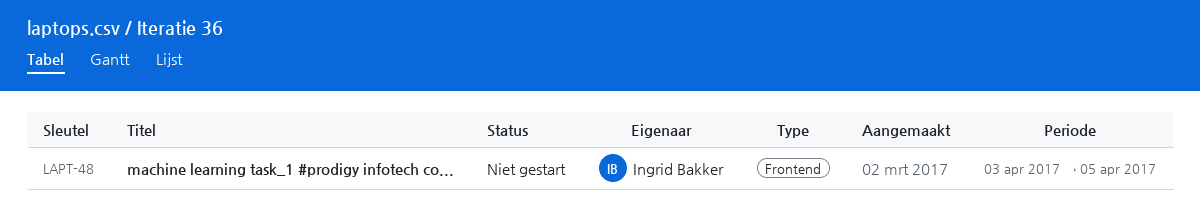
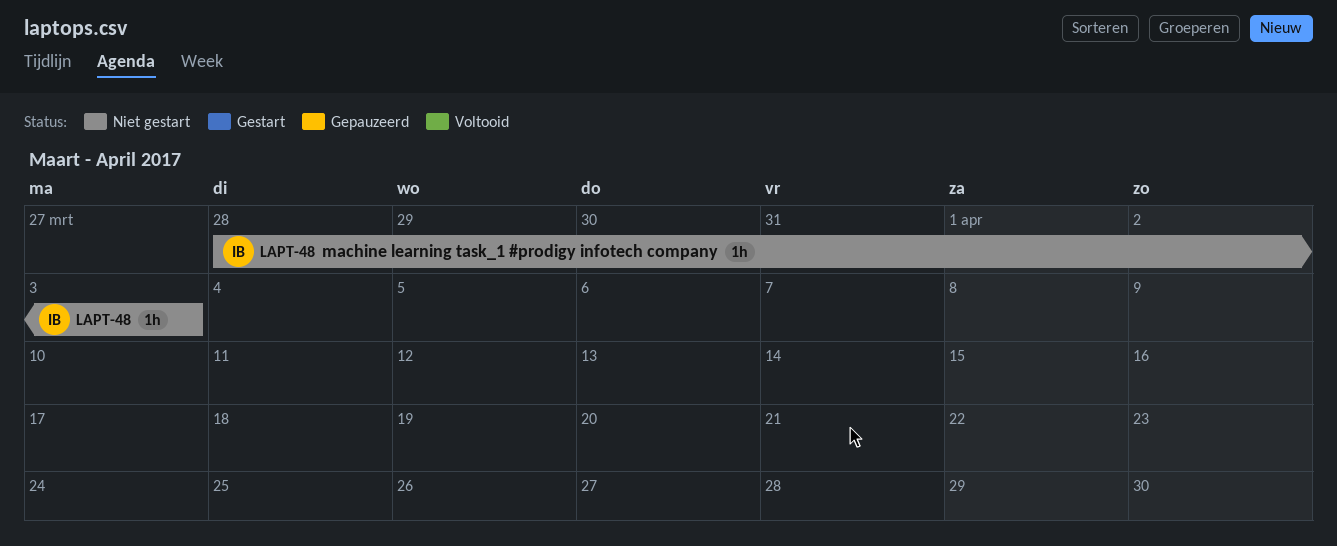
LAPT-48, start: Apr 3 -> Mar 28
LAPT-48, due: Apr 5 -> Apr 3

